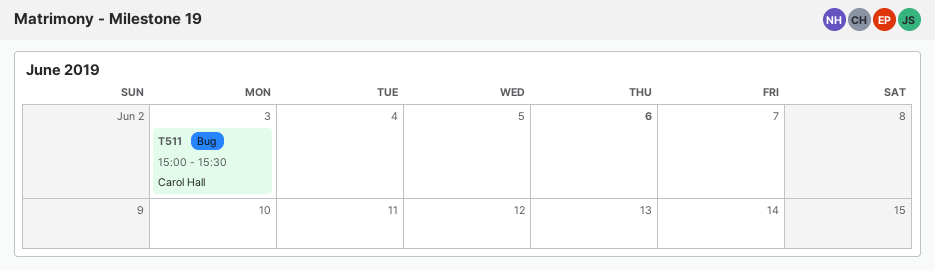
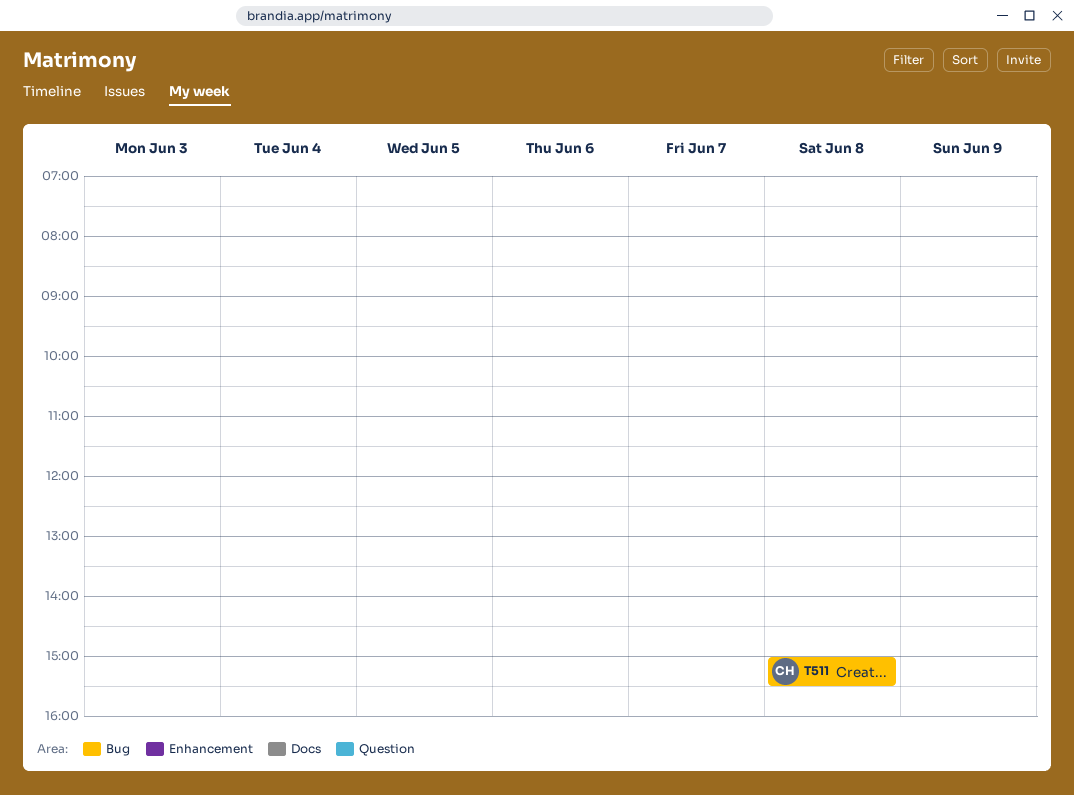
T511, day: Jun 3 -> Jun 8

